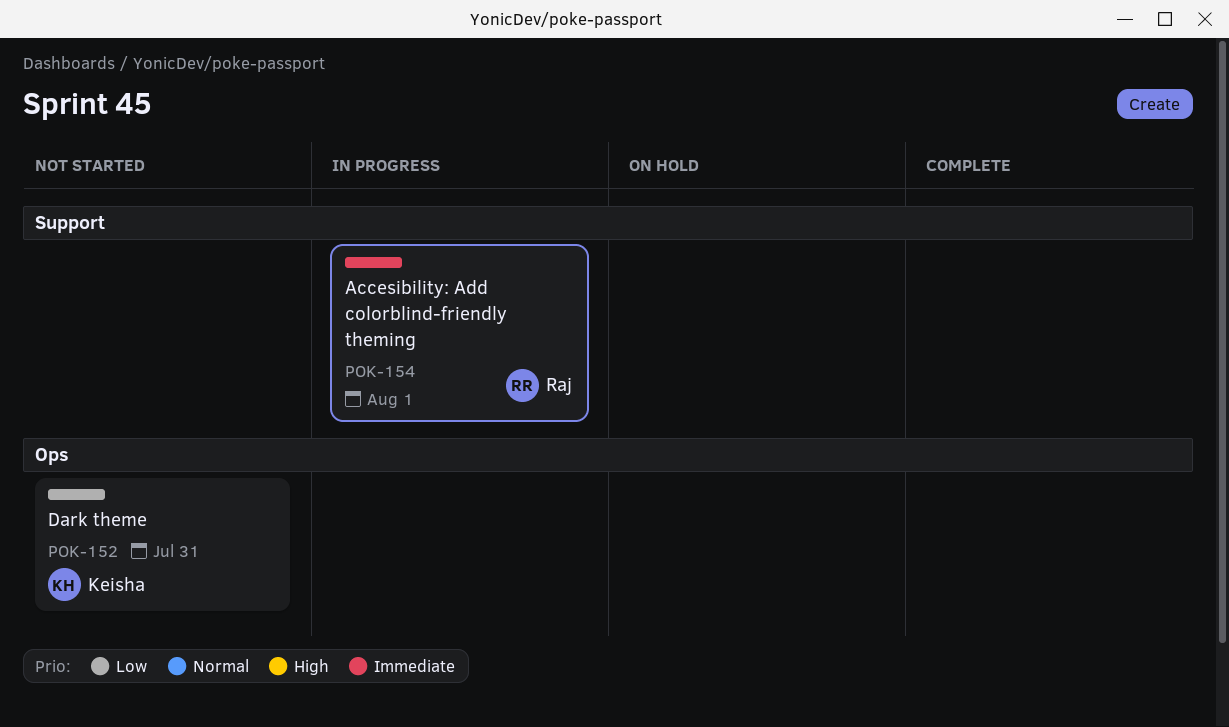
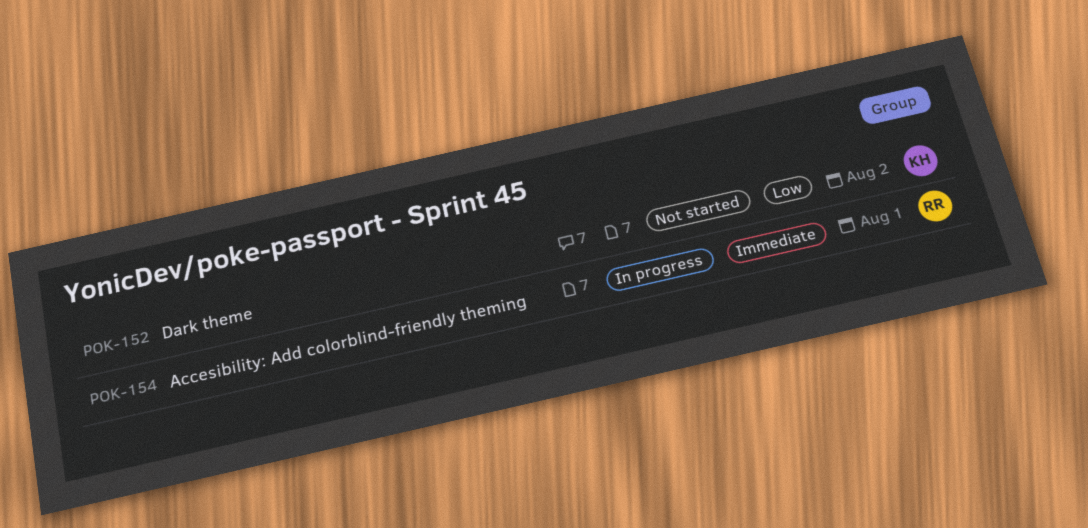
POK-152, due: Jul 31 -> Aug 2

